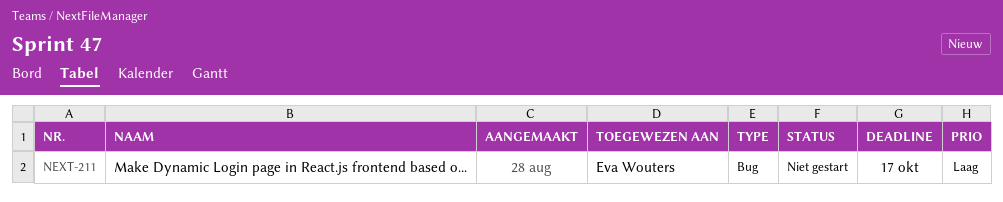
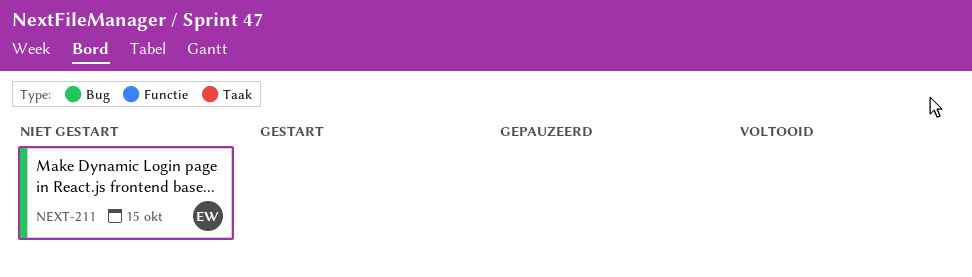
NEXT-211, due: Oct 17 -> Oct 15

